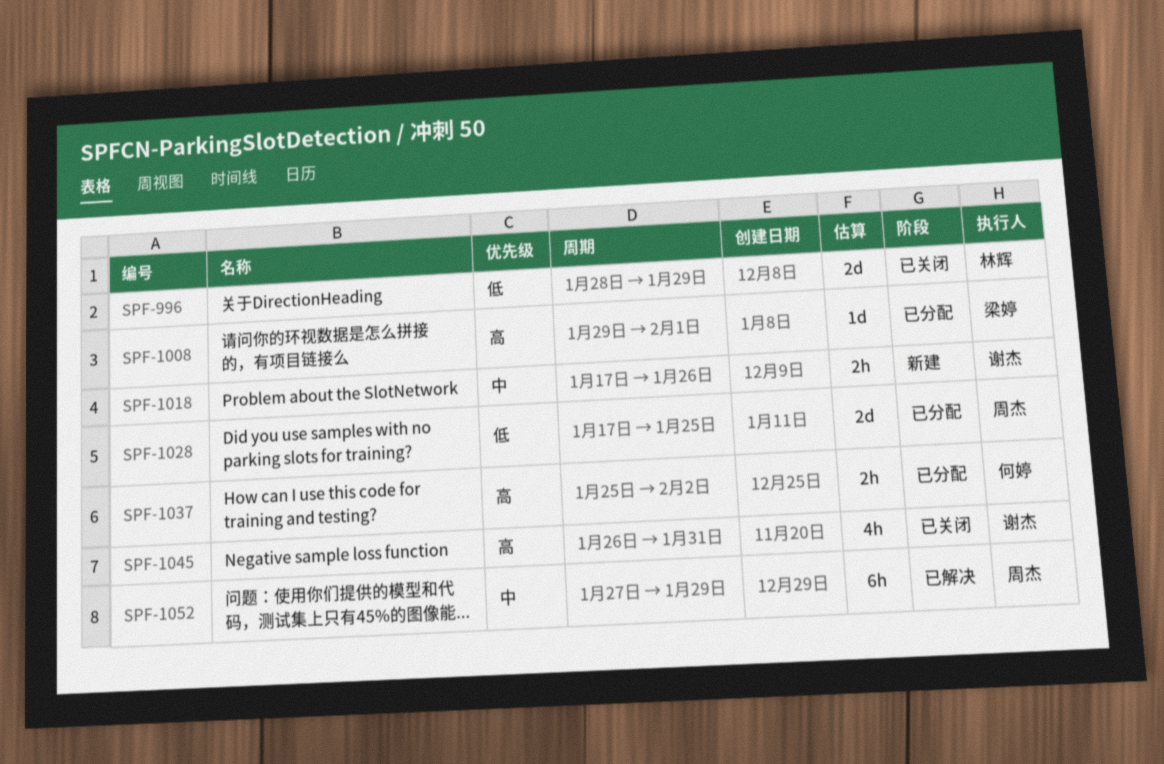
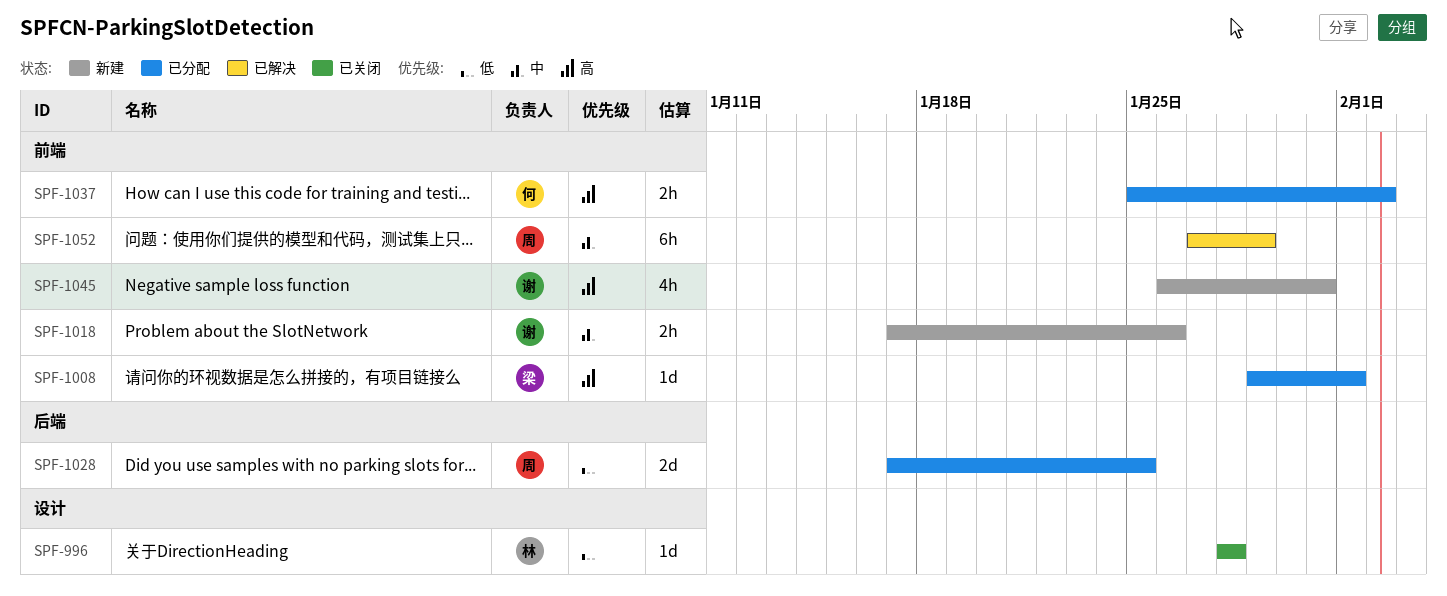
SPF-996, estimate: 2d -> 1d
SPF-996, due: Jan 29 -> Jan 28
SPF-1045, status: 已关闭 -> 新建

